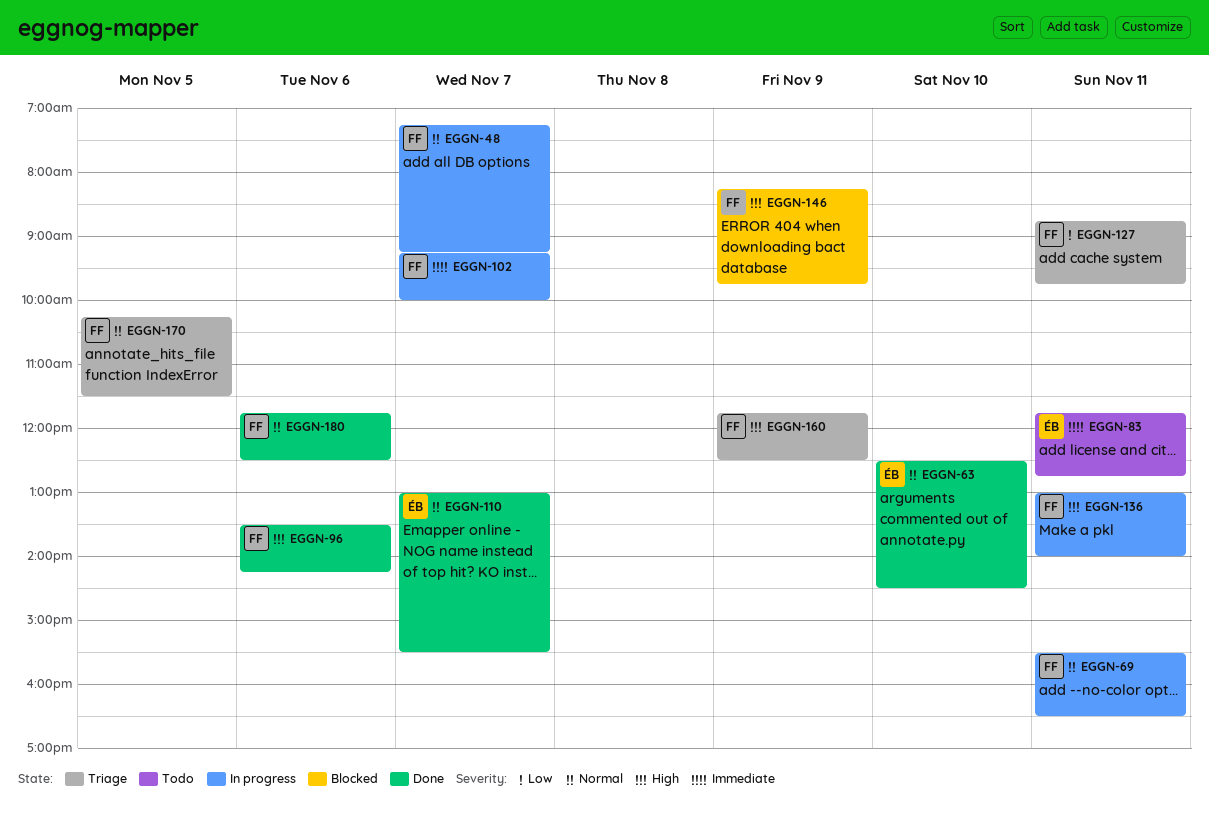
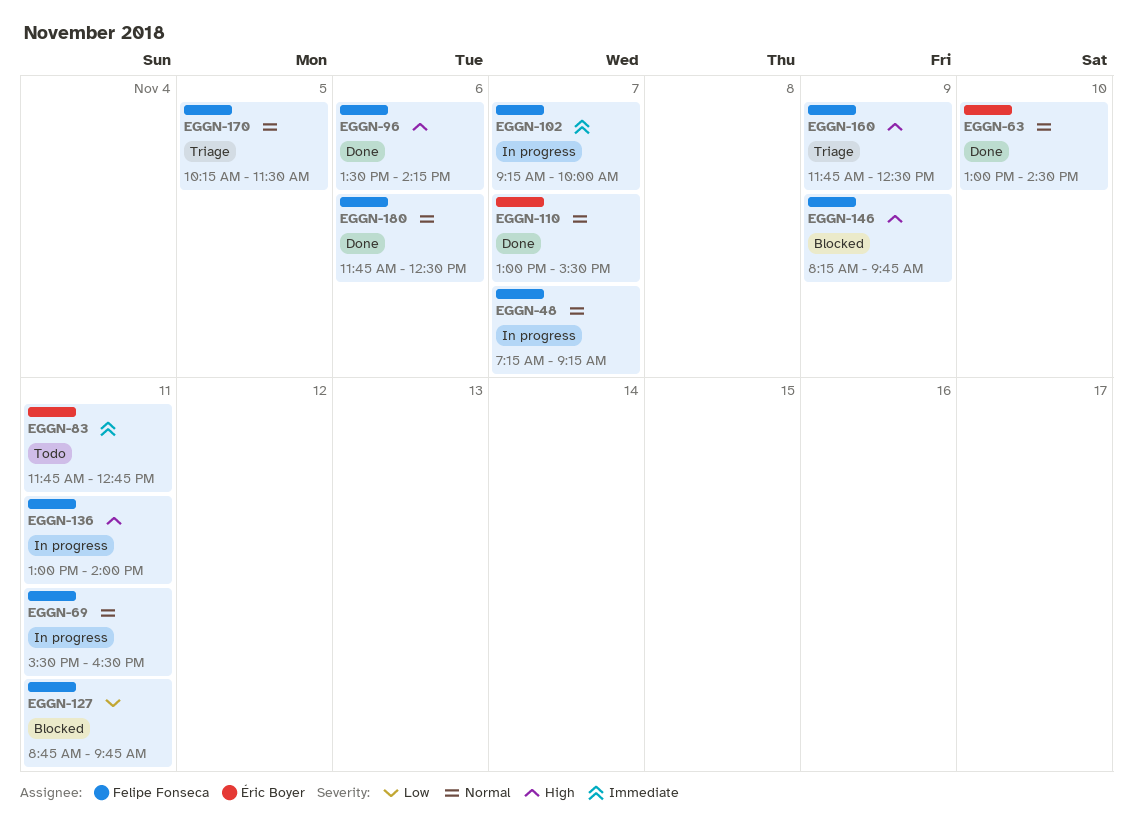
EGGN-63, begins: 12:30 -> 13:00
EGGN-127, status: Triage -> Blocked

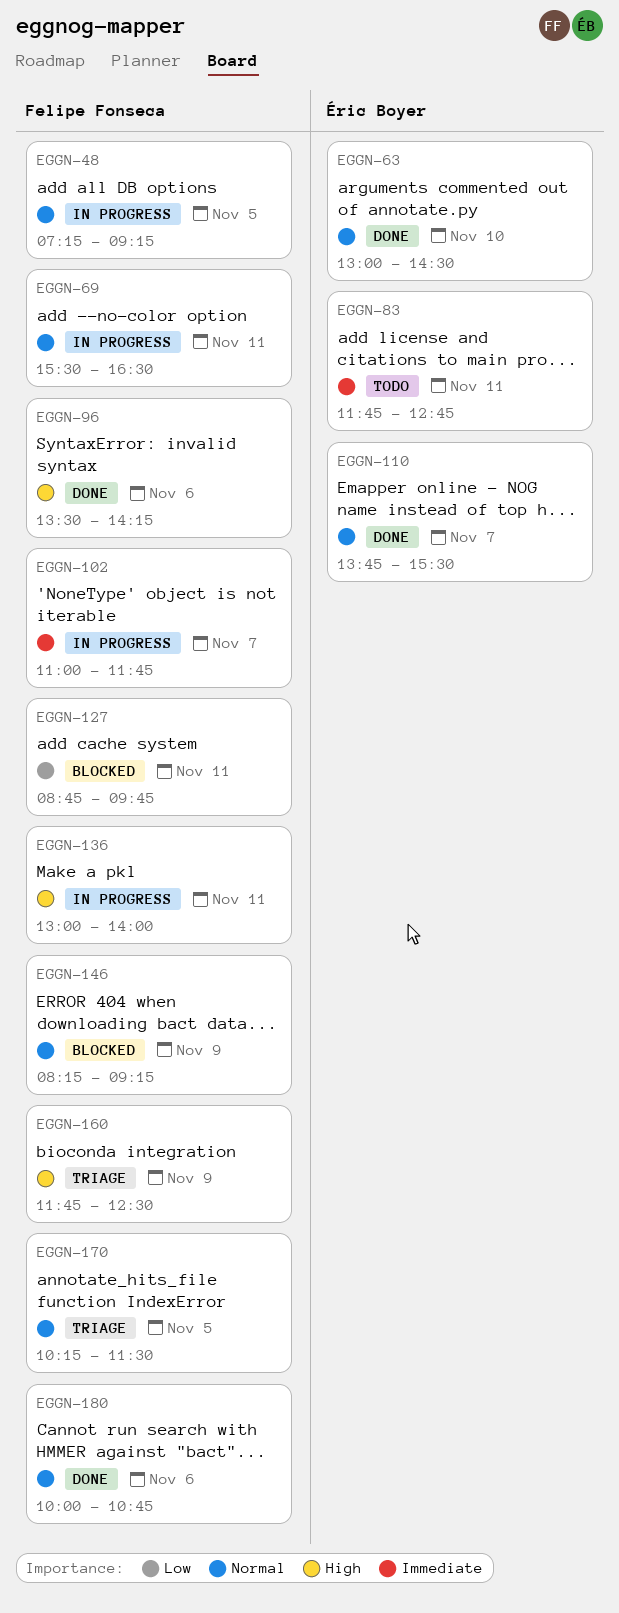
EGGN-48, day: Nov 7 -> Nov 5
EGGN-102, begins: 09:15 -> 11:00
EGGN-102, ends: 10:00 -> 11:45
EGGN-110, begins: 13:00 -> 13:45
EGGN-146, priority: High -> Normal
EGGN-146, ends: 09:45 -> 09:15
EGGN-180, begins: 11:45 -> 10:00
EGGN-180, ends: 12:30 -> 10:45

